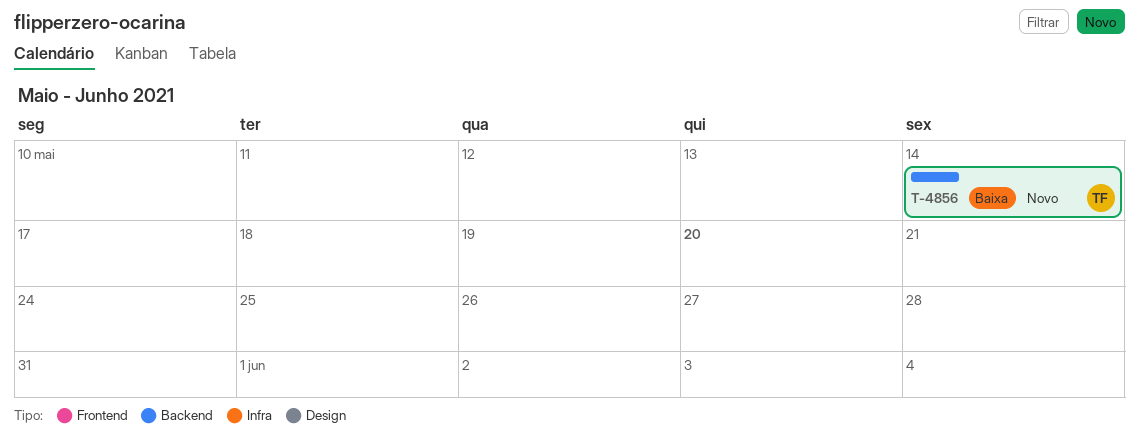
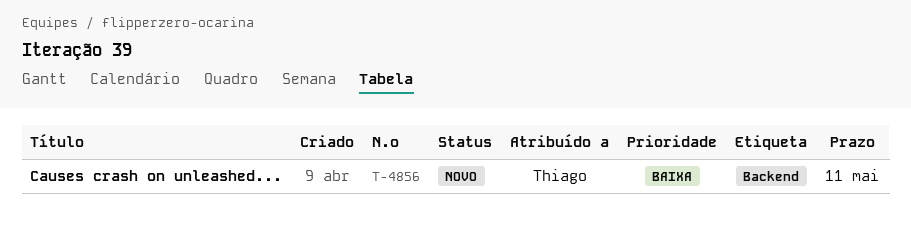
T-4856, due: May 14 -> May 11

